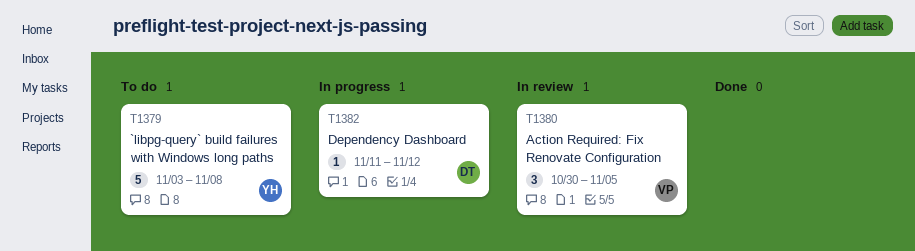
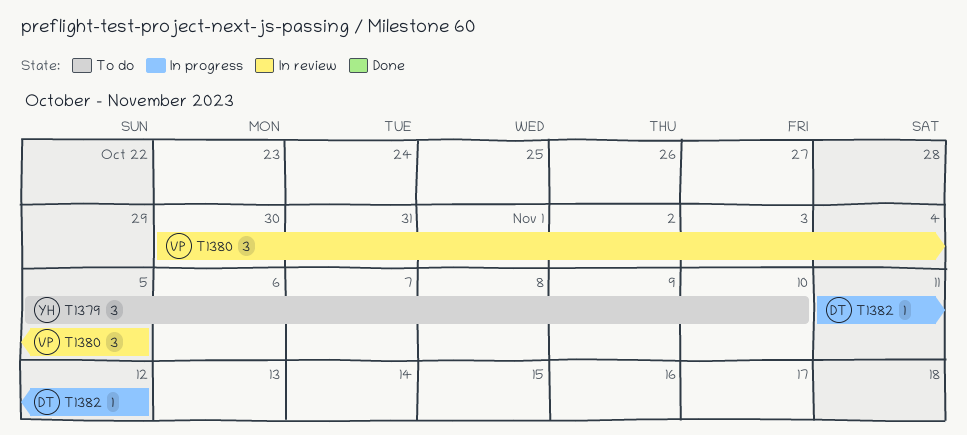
T1379, estimate: 5 -> 3
T1379, start: Nov 3 -> Nov 5
T1379, due: Nov 8 -> Nov 10

